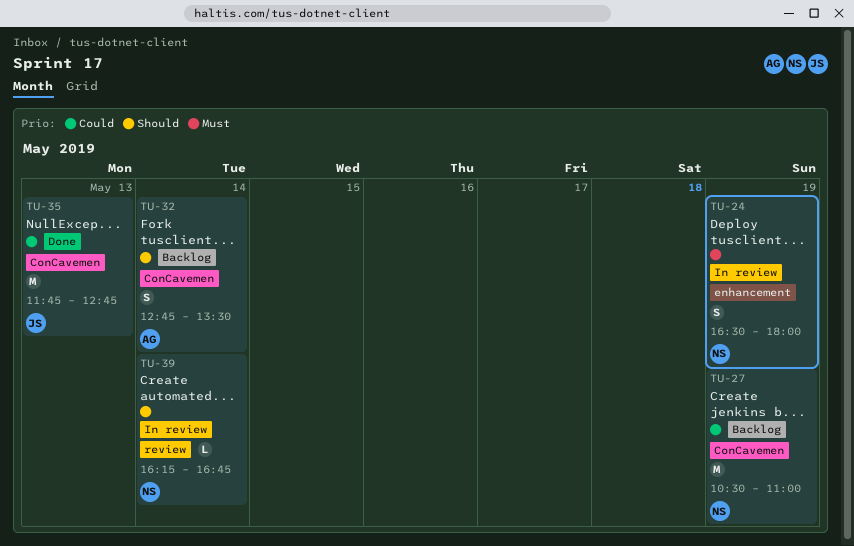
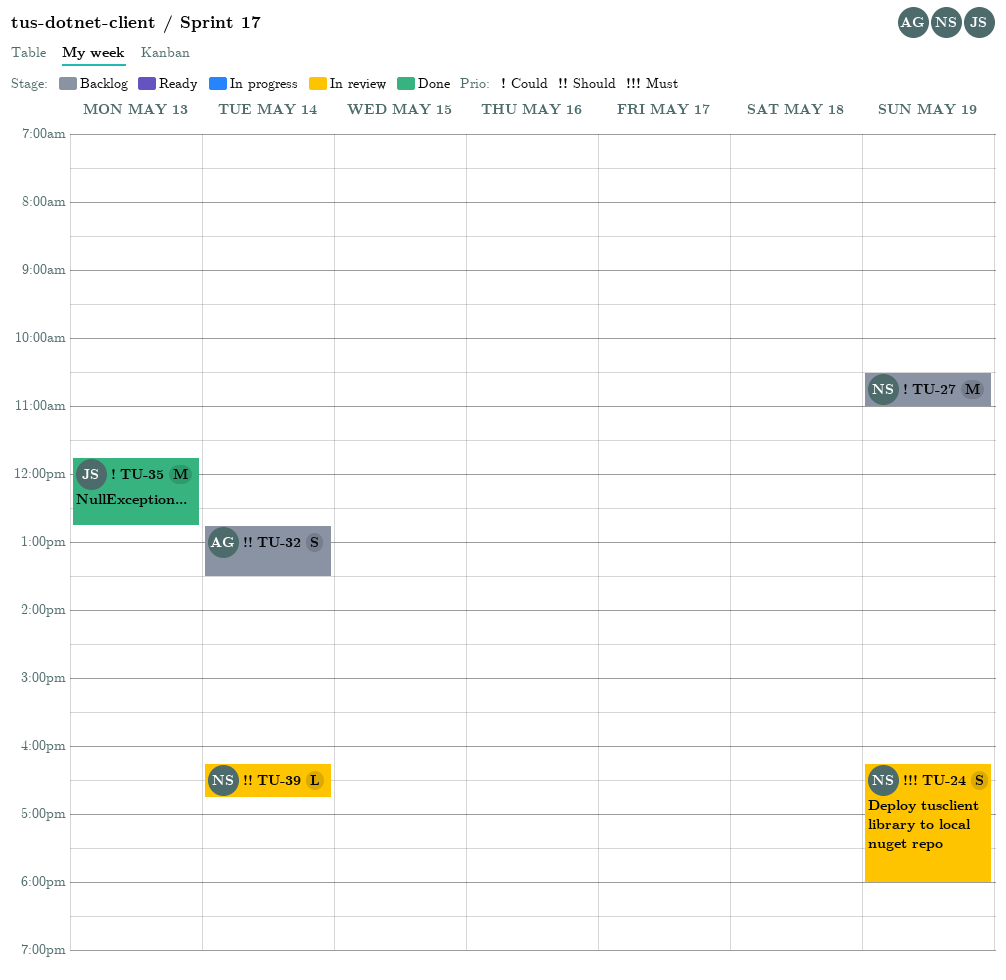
TU-24, begins: 16:30 -> 16:15

